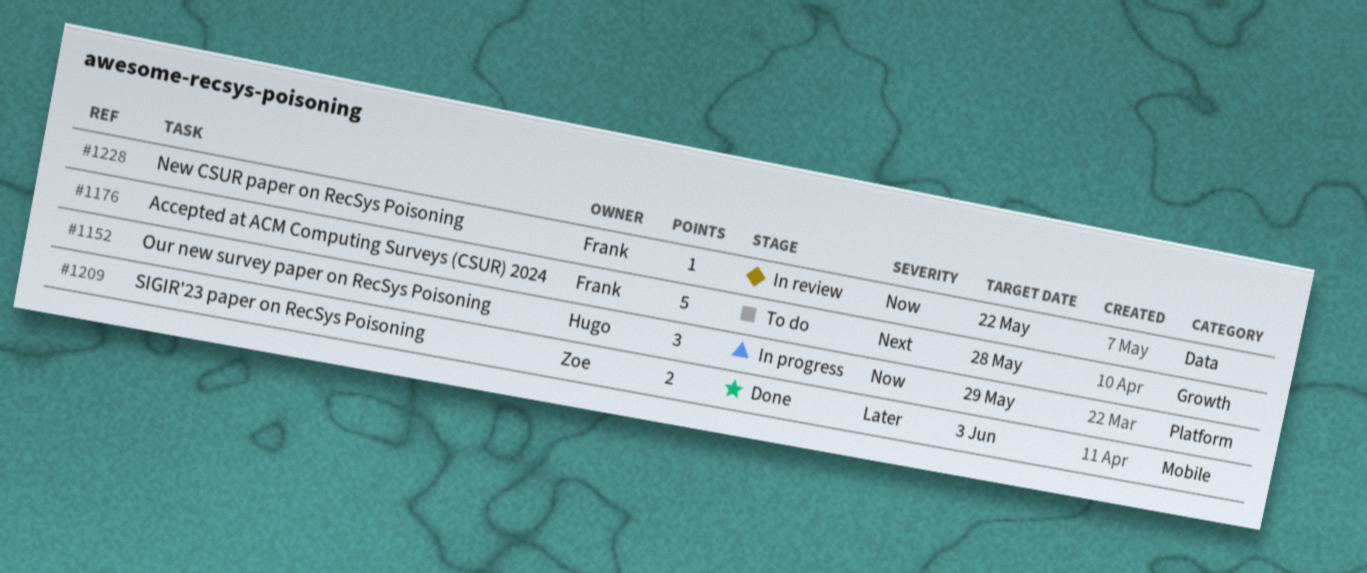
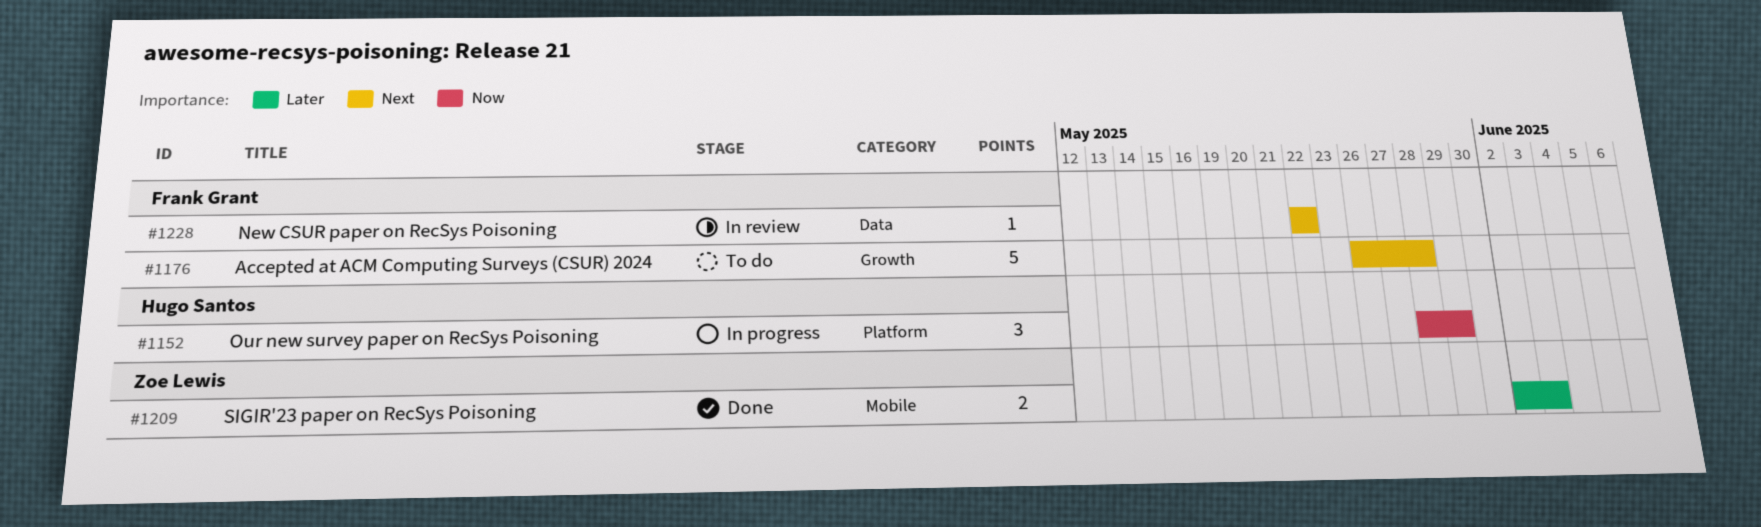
#1228, priority: Now -> Next

